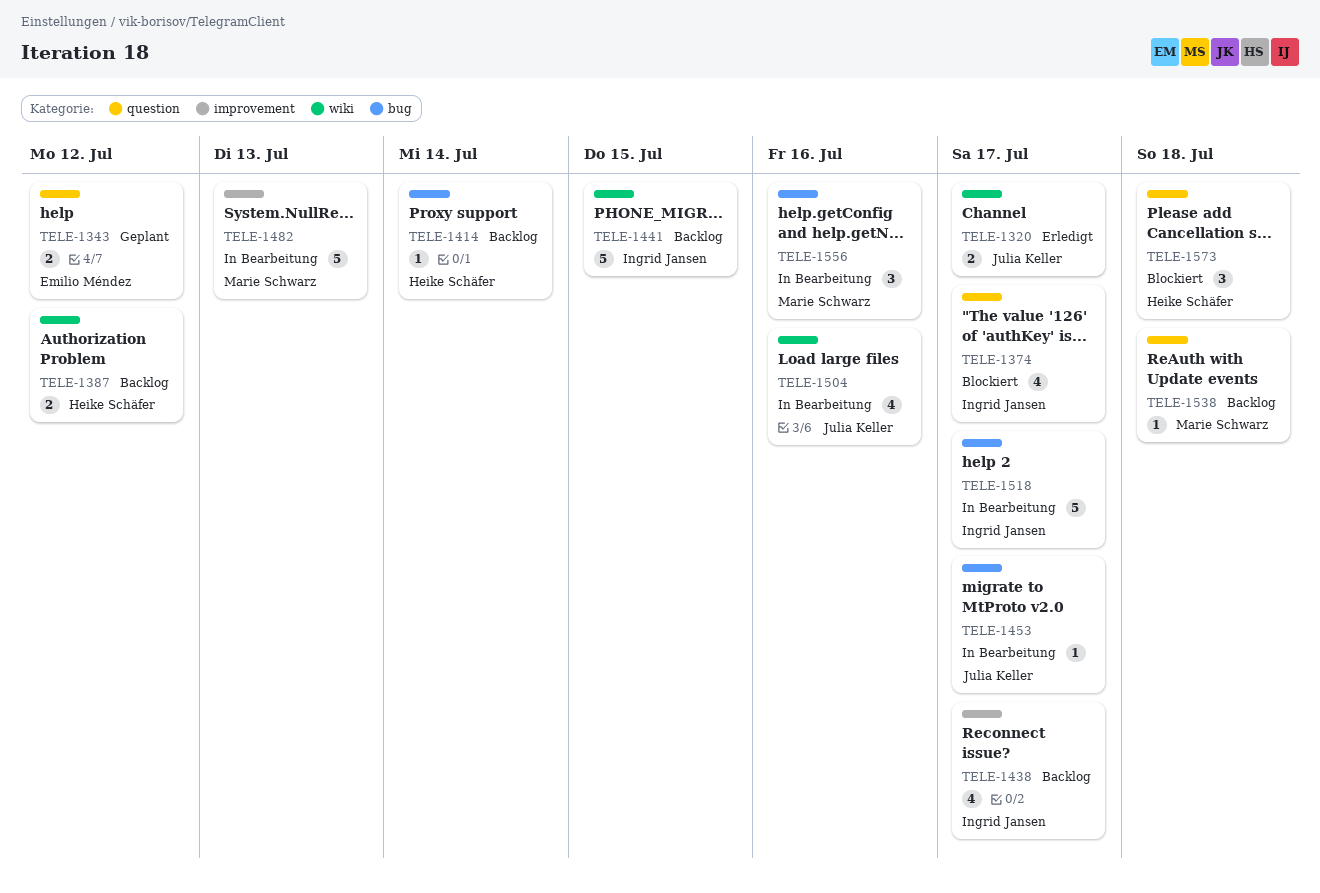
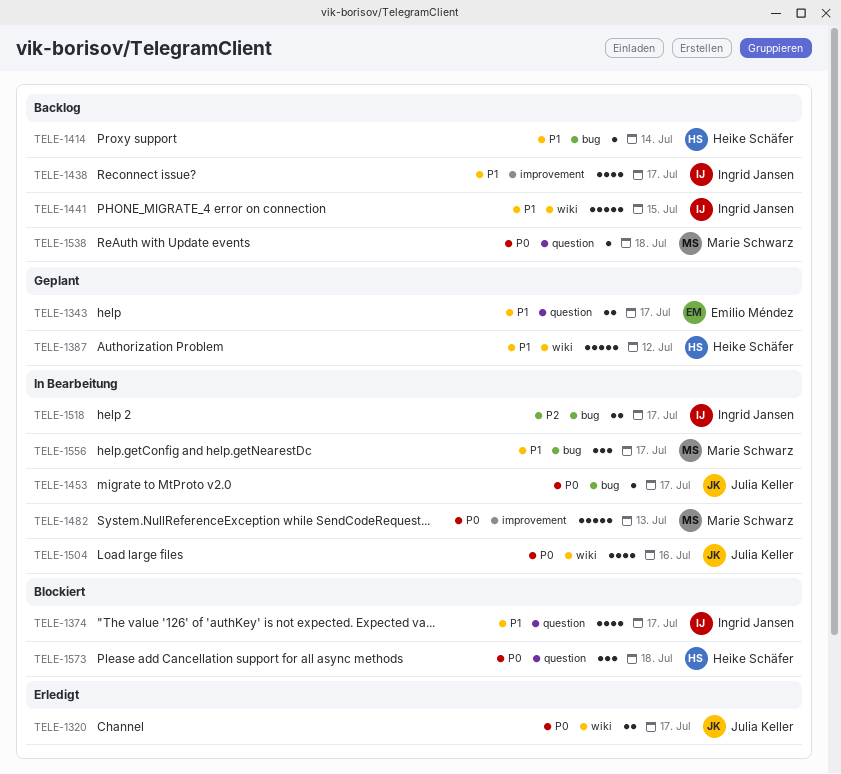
TELE-1343, due: Jul 12 -> Jul 17
TELE-1387, status: Backlog -> Geplant
TELE-1387, estimate: 2 -> 5
TELE-1518, estimate: 5 -> 2
TELE-1556, due: Jul 16 -> Jul 17

